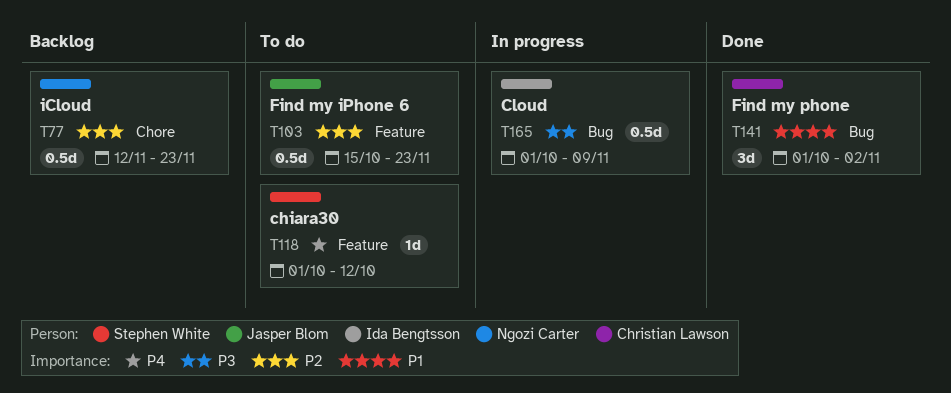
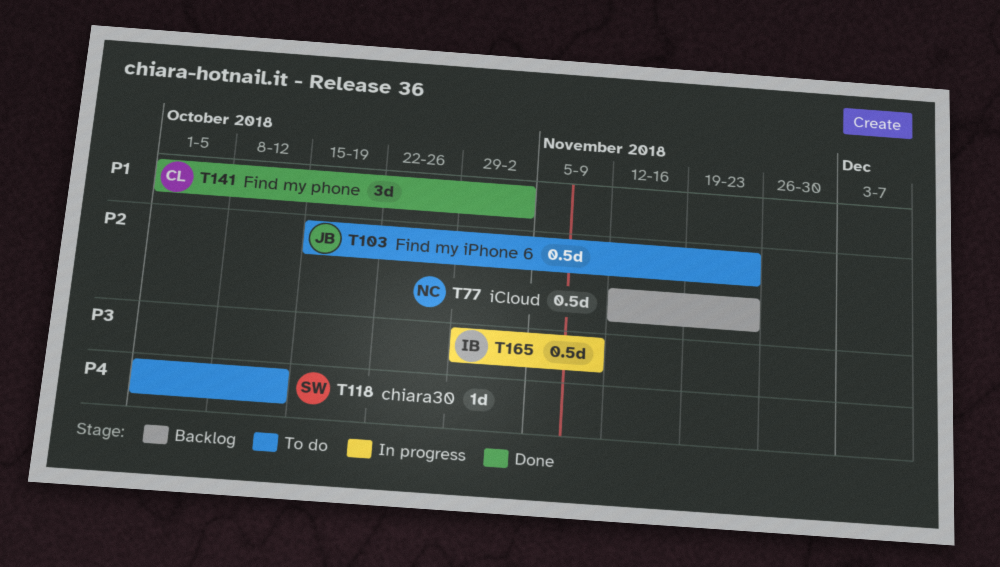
T165, start: Oct 1 -> Oct 29

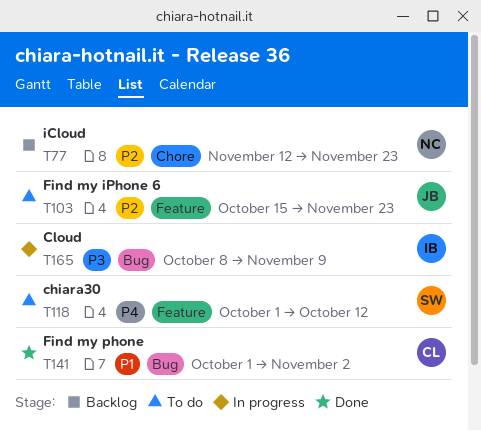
T165, start: Oct 29 -> Oct 8

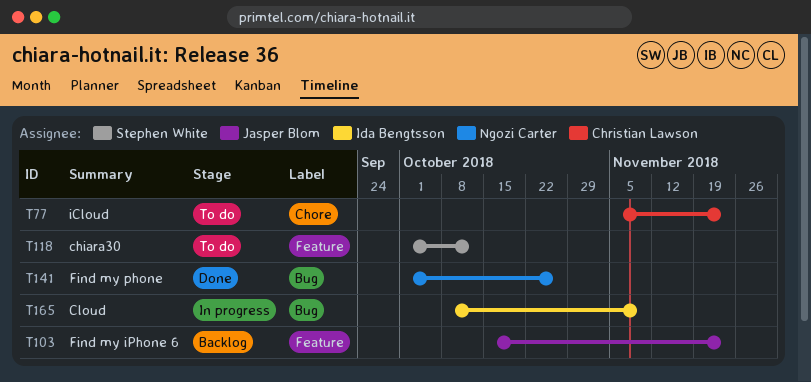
T77, status: Backlog -> To do
T77, owner: Ngozi Carter -> Christian Lawson
T77, start: Nov 12 -> Nov 5
T103, status: To do -> Backlog
T141, owner: Christian Lawson -> Ngozi Carter
T141, due: Nov 2 -> Oct 26

